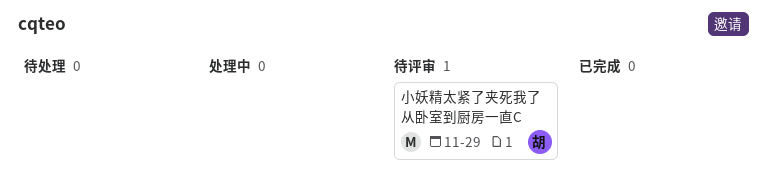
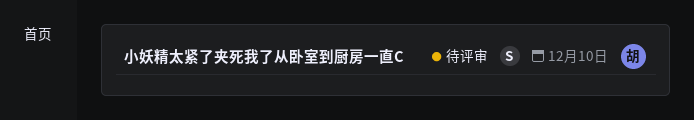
小妖精太紧了夹死我了从卧室到厨房一直C, estimate: M -> S
小妖精太紧了夹死我了从卧室到厨房一直C, due: Nov 29 -> Dec 10

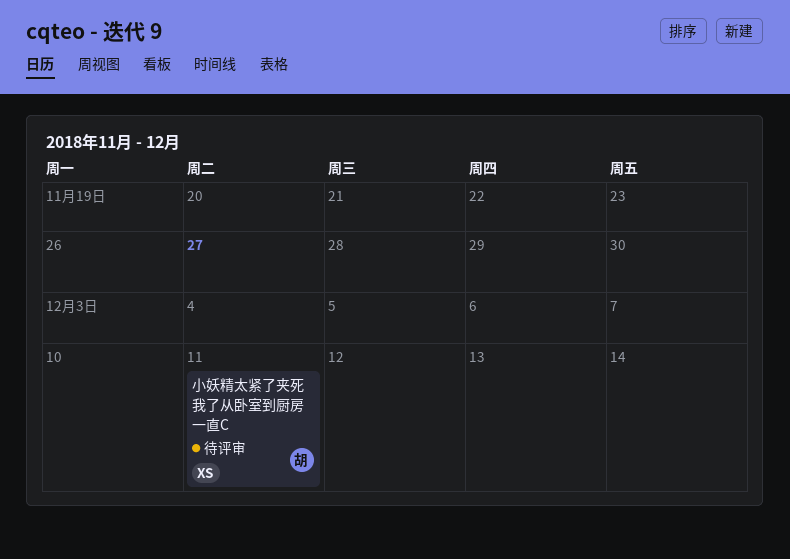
小妖精太紧了夹死我了从卧室到厨房一直C, estimate: S -> XS
小妖精太紧了夹死我了从卧室到厨房一直C, due: Dec 10 -> Dec 11

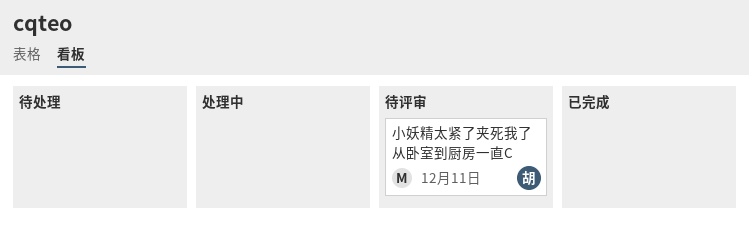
小妖精太紧了夹死我了从卧室到厨房一直C, estimate: XS -> M

